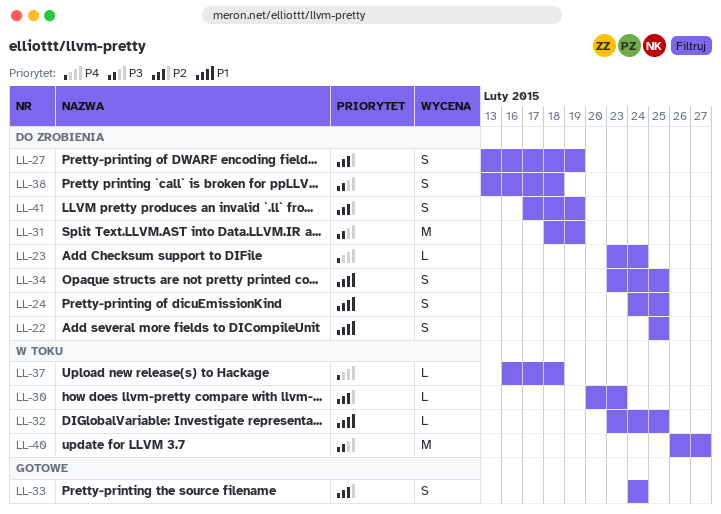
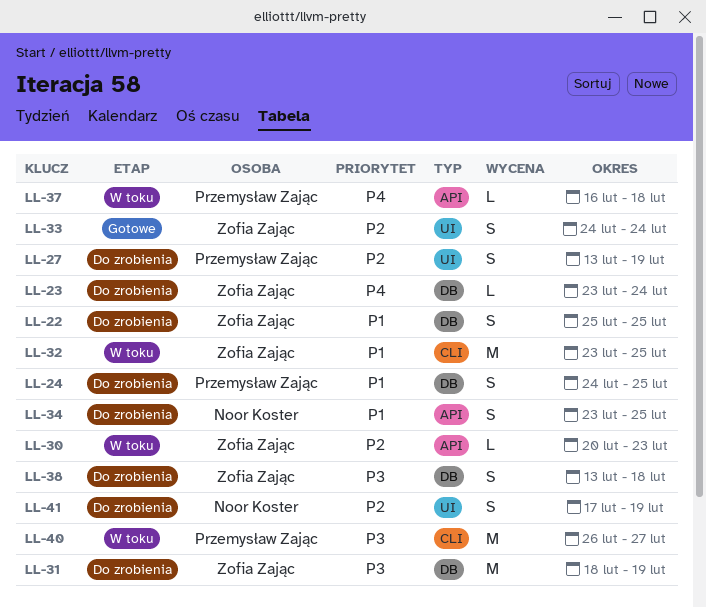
LL-32, estimate: L -> M

